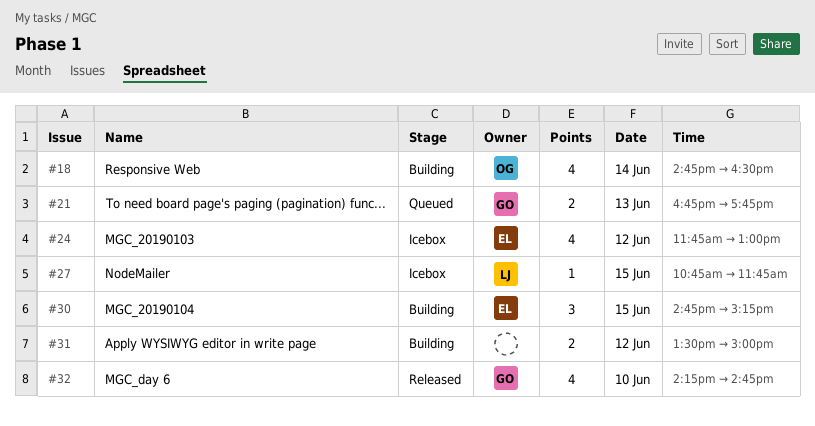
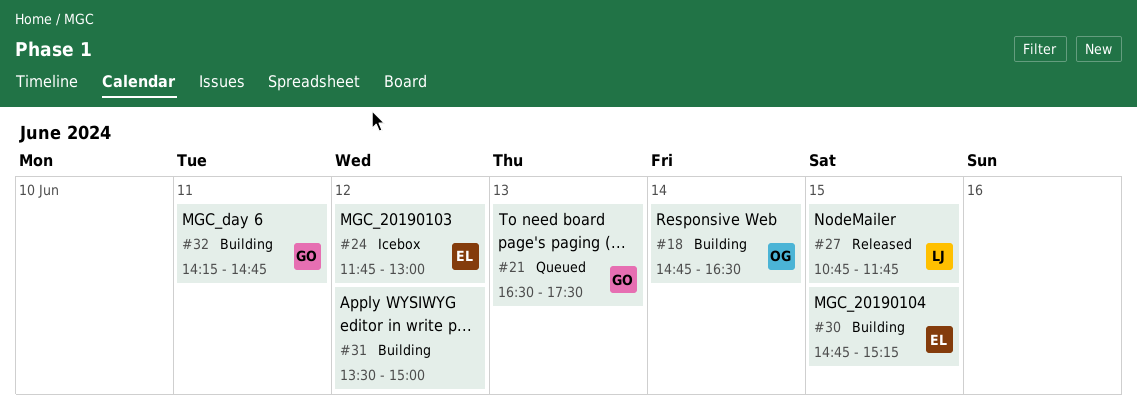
#21, begins: 16:45 -> 16:30
#21, ends: 17:45 -> 17:30
#27, status: Icebox -> Released
#32, status: Released -> Building
#32, day: Jun 10 -> Jun 11

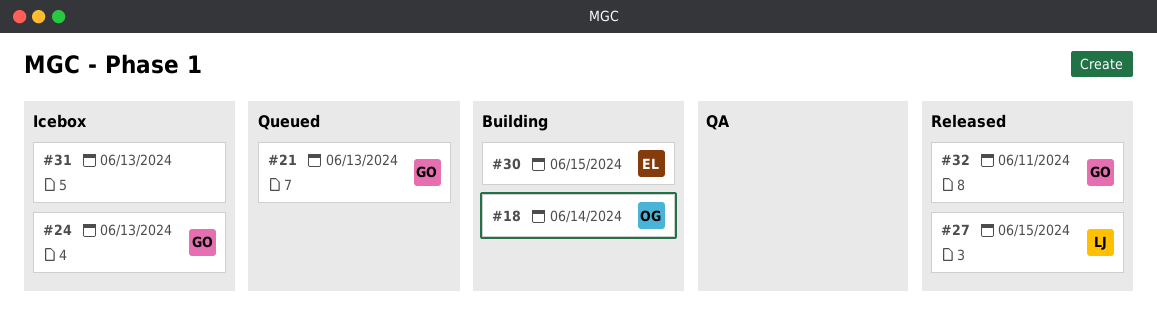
#24, owner: EL -> GO
#24, day: Jun 12 -> Jun 13
#31, status: Building -> Icebox
#31, day: Jun 12 -> Jun 13
#32, status: Building -> Released

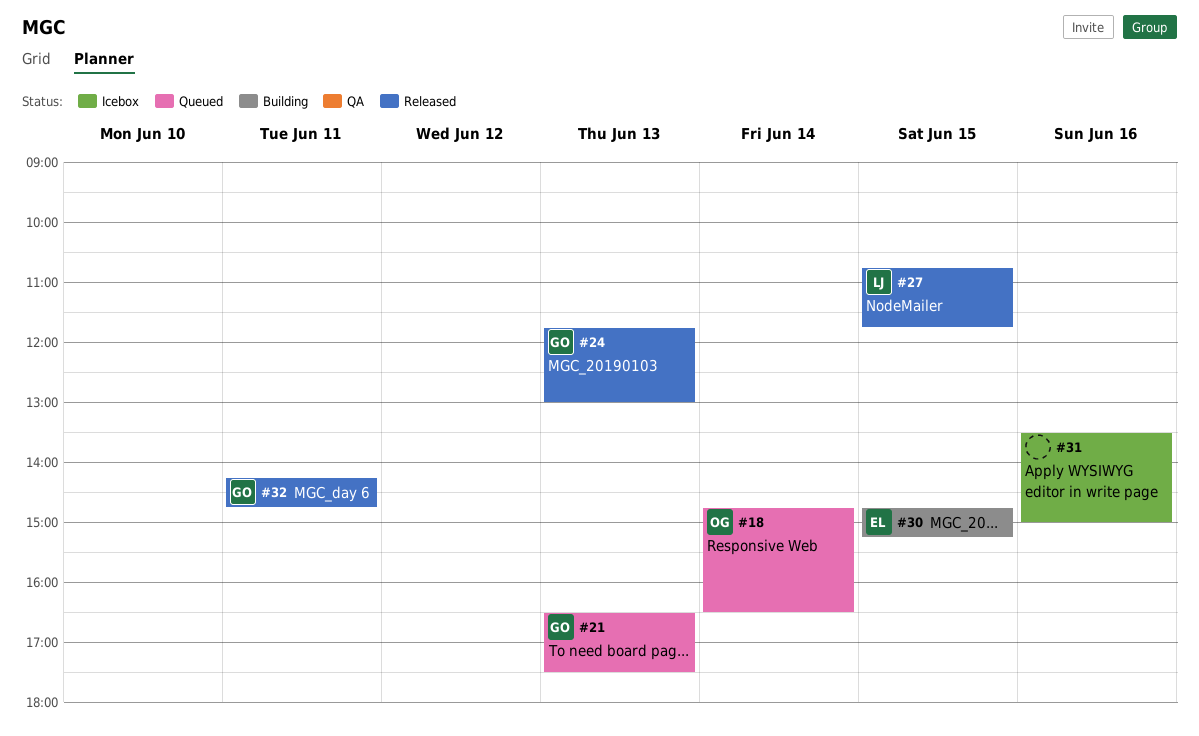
#18, status: Building -> Queued
#24, status: Icebox -> Released
#31, day: Jun 13 -> Jun 16

